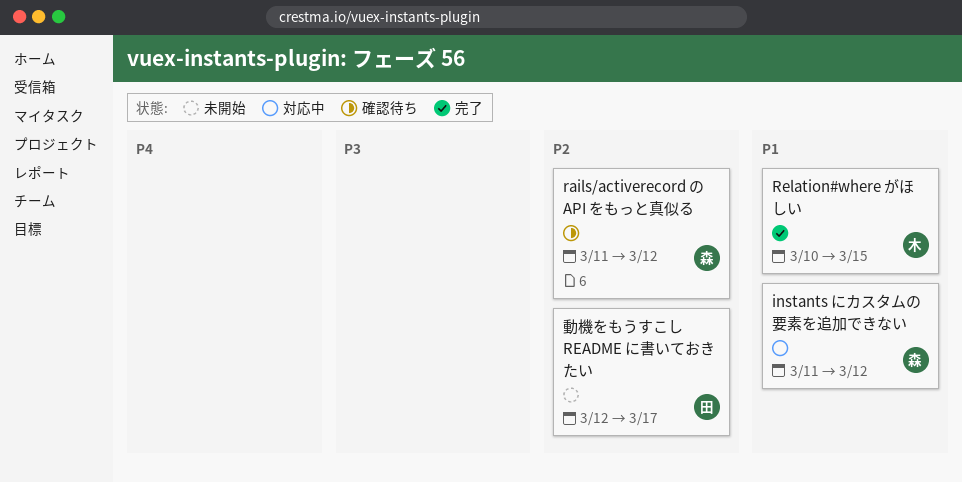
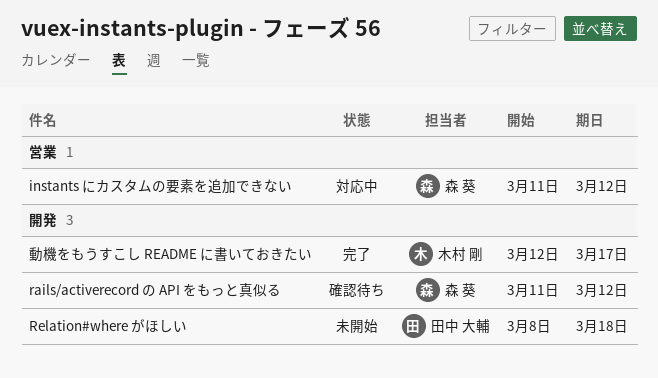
Relation#where がほしい, status: 完了 -> 未開始
Relation#where がほしい, owner: 木村 剛 -> 田中 大輔
Relation#where がほしい, start: Mar 10 -> Mar 8
Relation#where がほしい, due: Mar 15 -> Mar 18
動機をもうすこし README に書いておきたい, status: 未開始 -> 完了
動機をもうすこし README に書いておきたい, owner: 田中 大輔 -> 木村 剛

